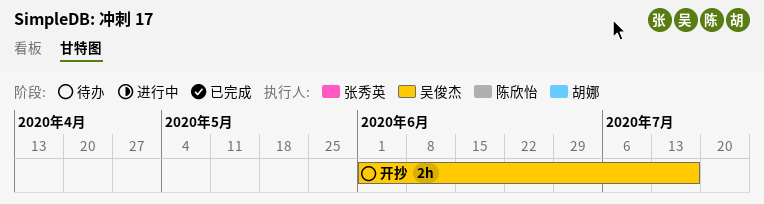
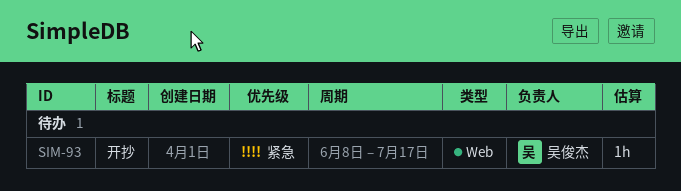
开抄, estimate: 2h -> 1h
开抄, start: Jun 1 -> Jun 8

